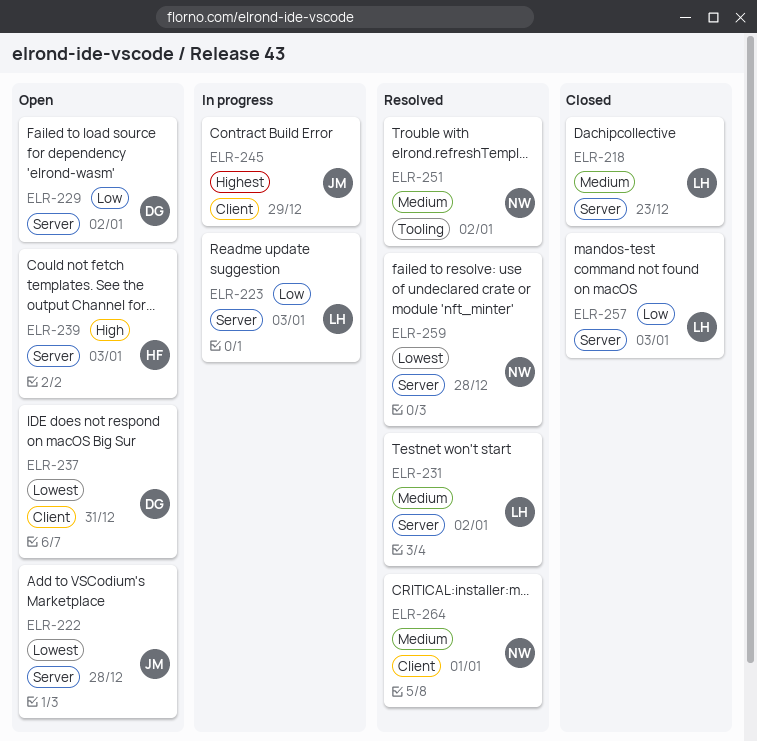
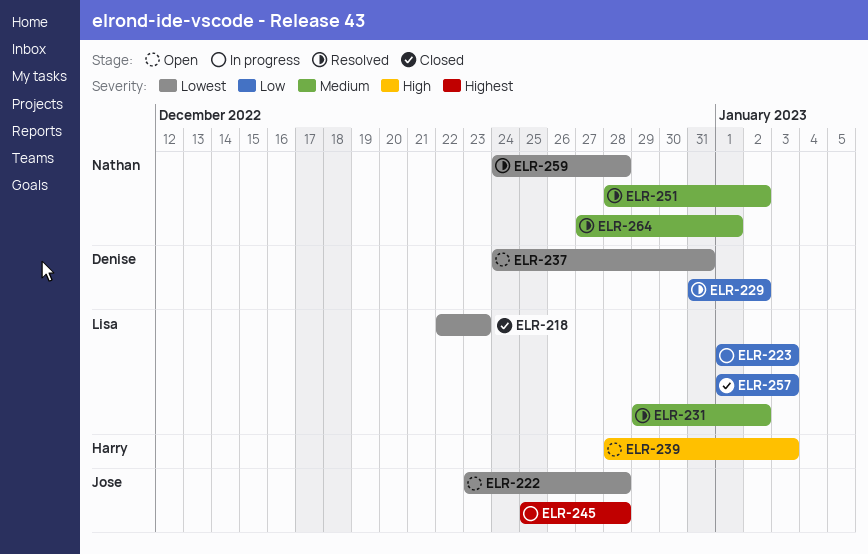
ELR-218, priority: Medium -> Lowest
ELR-229, status: Open -> Resolved
ELR-245, due: Dec 29 -> Dec 28

